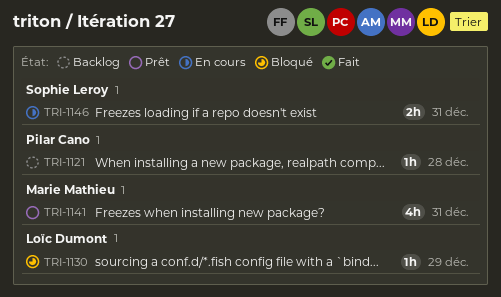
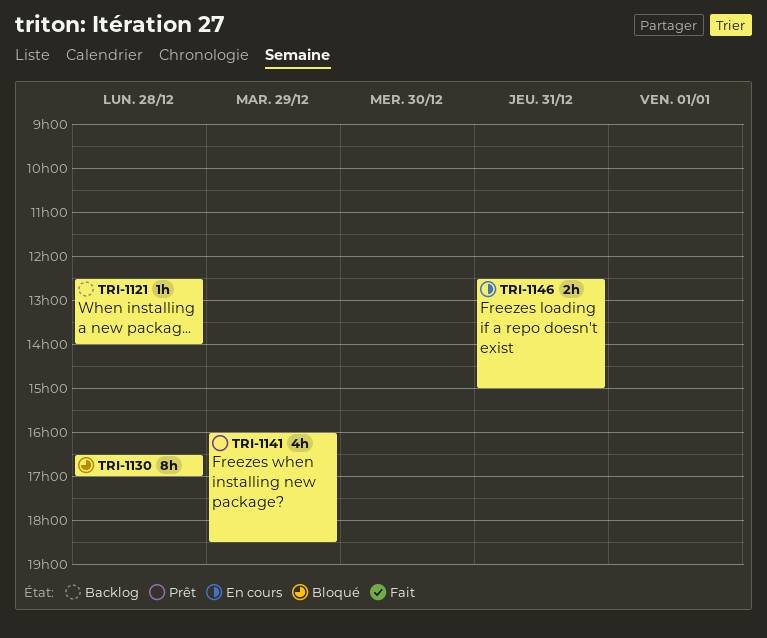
TRI-1130, estimate: 1h -> 8h
TRI-1130, day: Dec 29 -> Dec 28
TRI-1141, day: Dec 31 -> Dec 29

